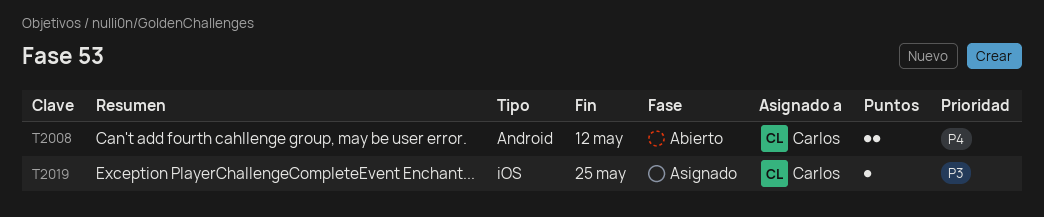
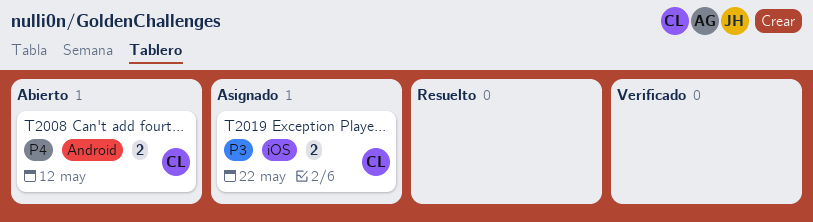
T2019, estimate: 1 -> 2
T2019, due: May 25 -> May 22

